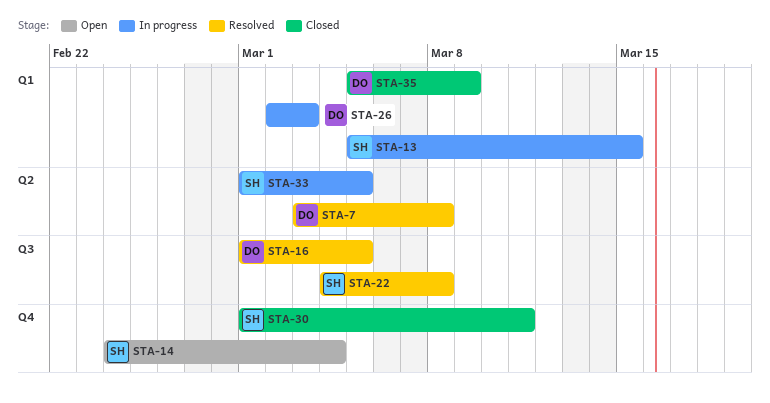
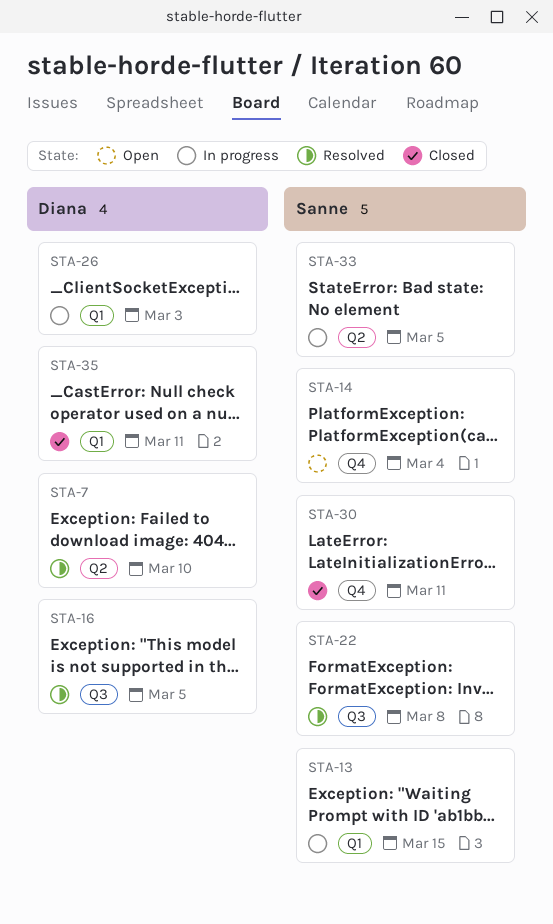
STA-7, due: Mar 8 -> Mar 10
STA-35, due: Mar 9 -> Mar 11

